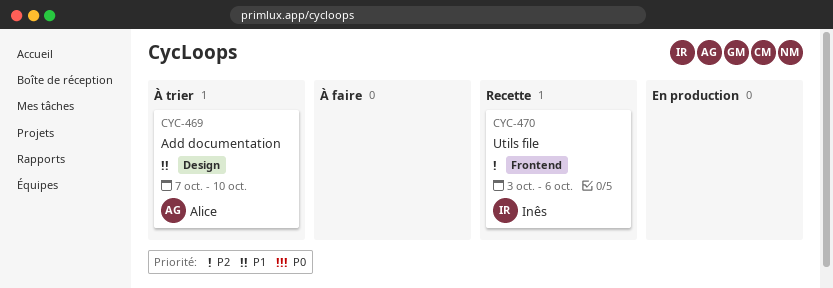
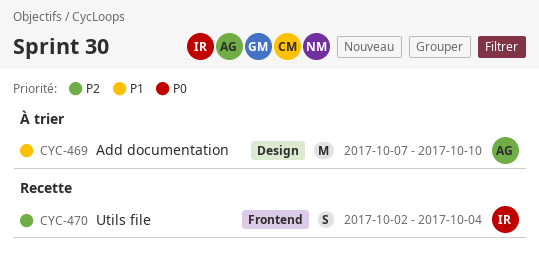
CYC-470, start: Oct 3 -> Oct 2
CYC-470, due: Oct 6 -> Oct 4

